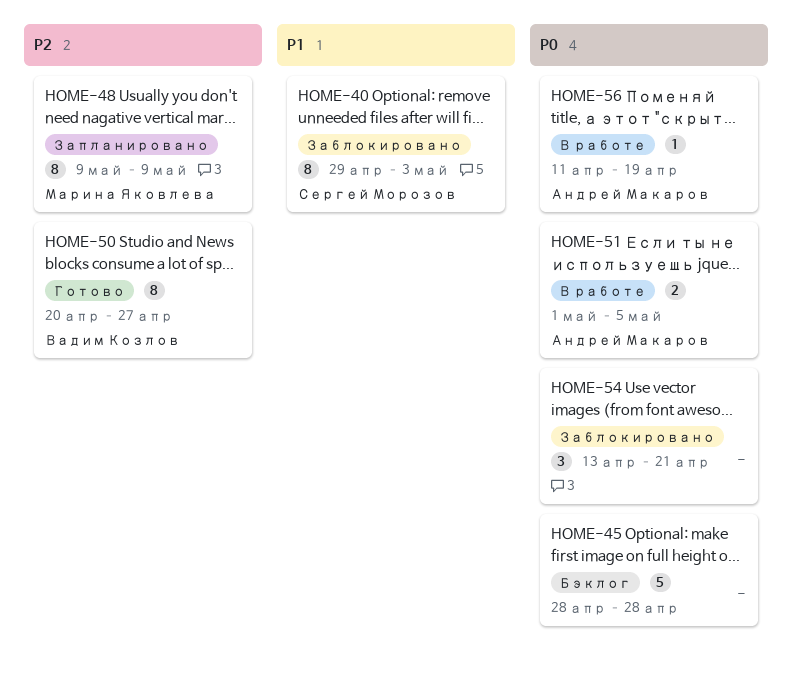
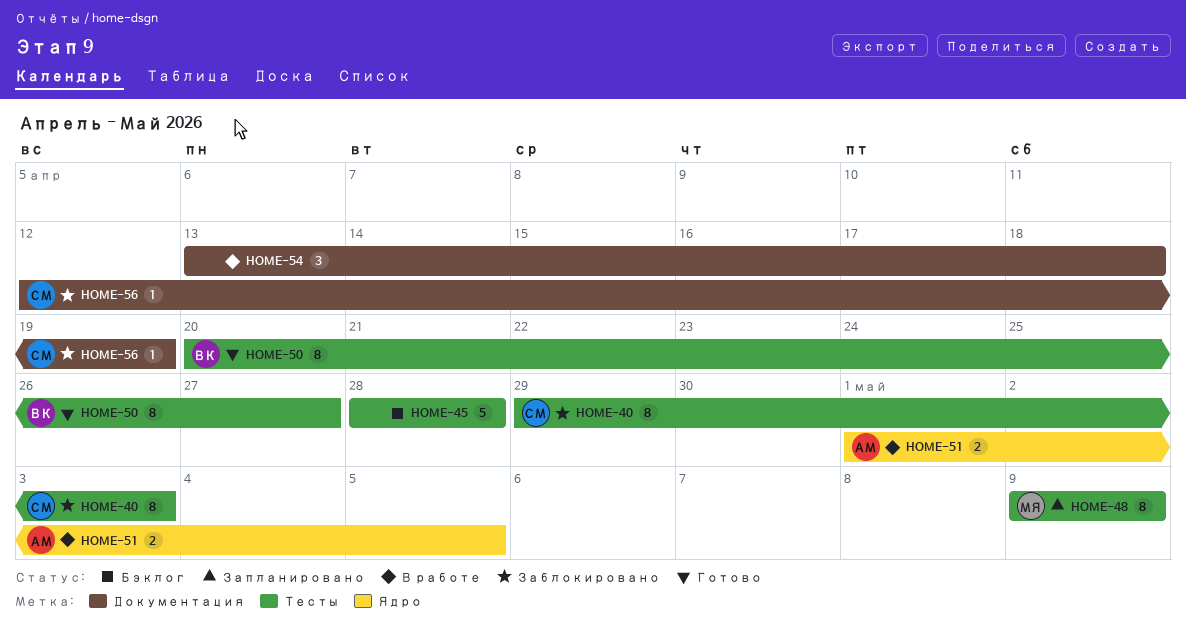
HOME-54, status: Заблокировано -> В работе
HOME-54, due: Apr 21 -> Apr 18
HOME-56, status: В работе -> Заблокировано
HOME-56, owner: Андрей Макаров -> Сергей Морозов
HOME-56, start: Apr 11 -> Apr 12

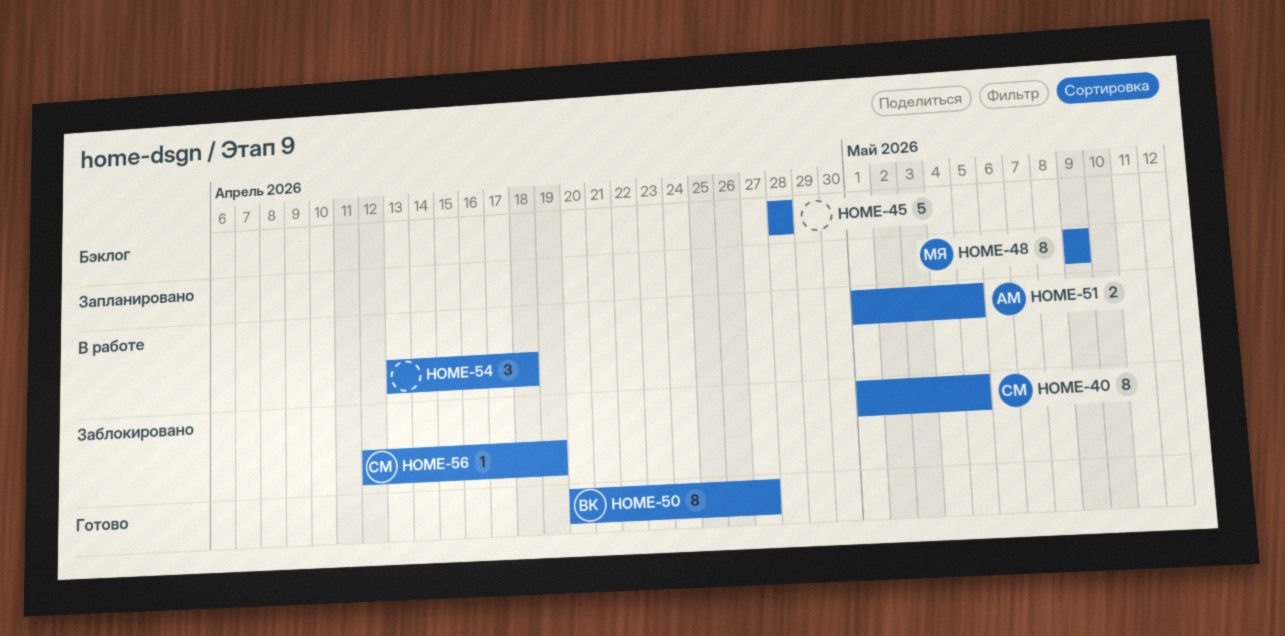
HOME-40, start: Apr 29 -> May 1
HOME-40, due: May 3 -> May 5

